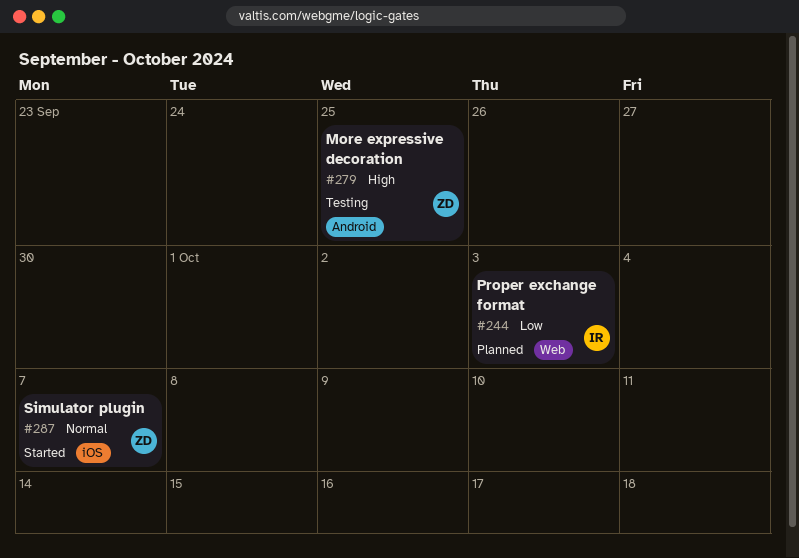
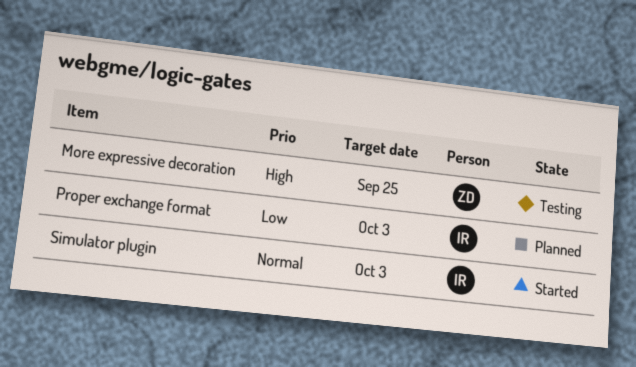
Simulator plugin, owner: ZD -> IR
Simulator plugin, due: Oct 7 -> Oct 3

